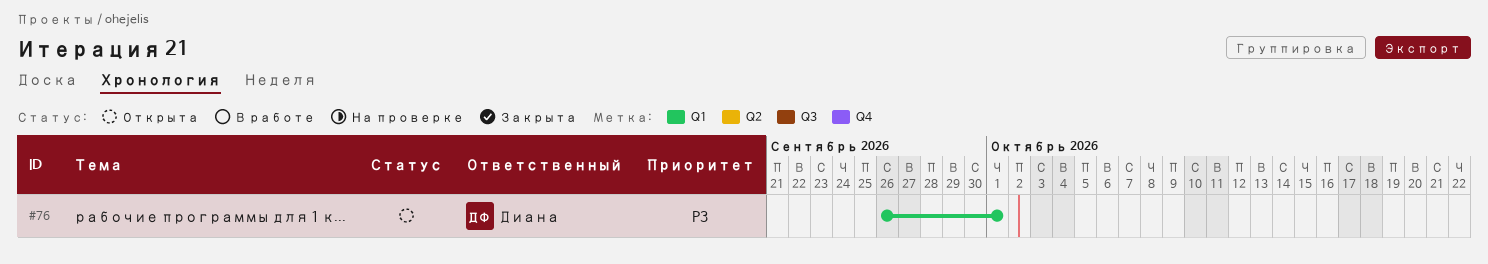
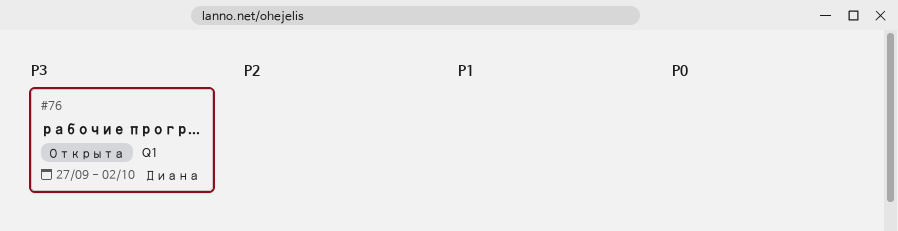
#76, start: Sep 26 -> Sep 27
#76, due: Oct 1 -> Oct 2

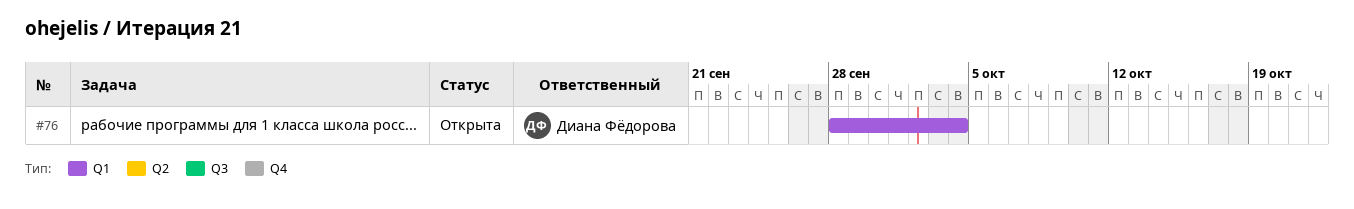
#76, start: Sep 27 -> Sep 28
#76, due: Oct 2 -> Oct 4

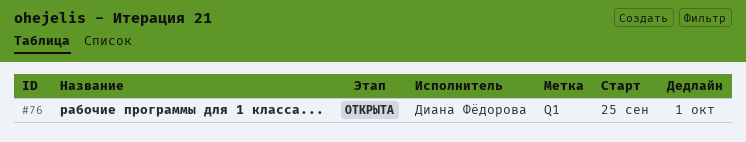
#76, start: Sep 28 -> Sep 25
#76, due: Oct 4 -> Oct 1

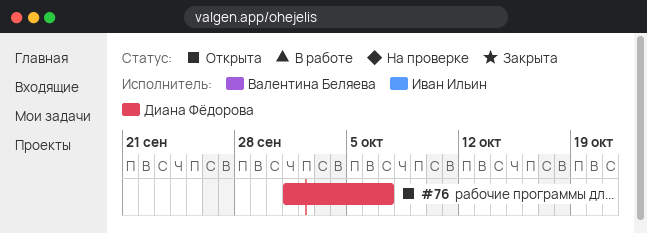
#76, start: Sep 25 -> Oct 1
#76, due: Oct 1 -> Oct 7

